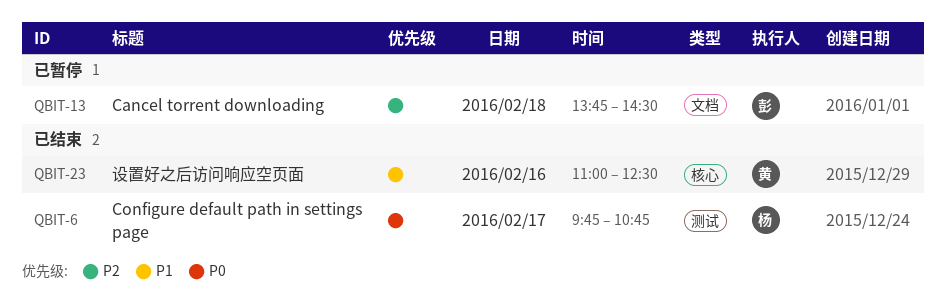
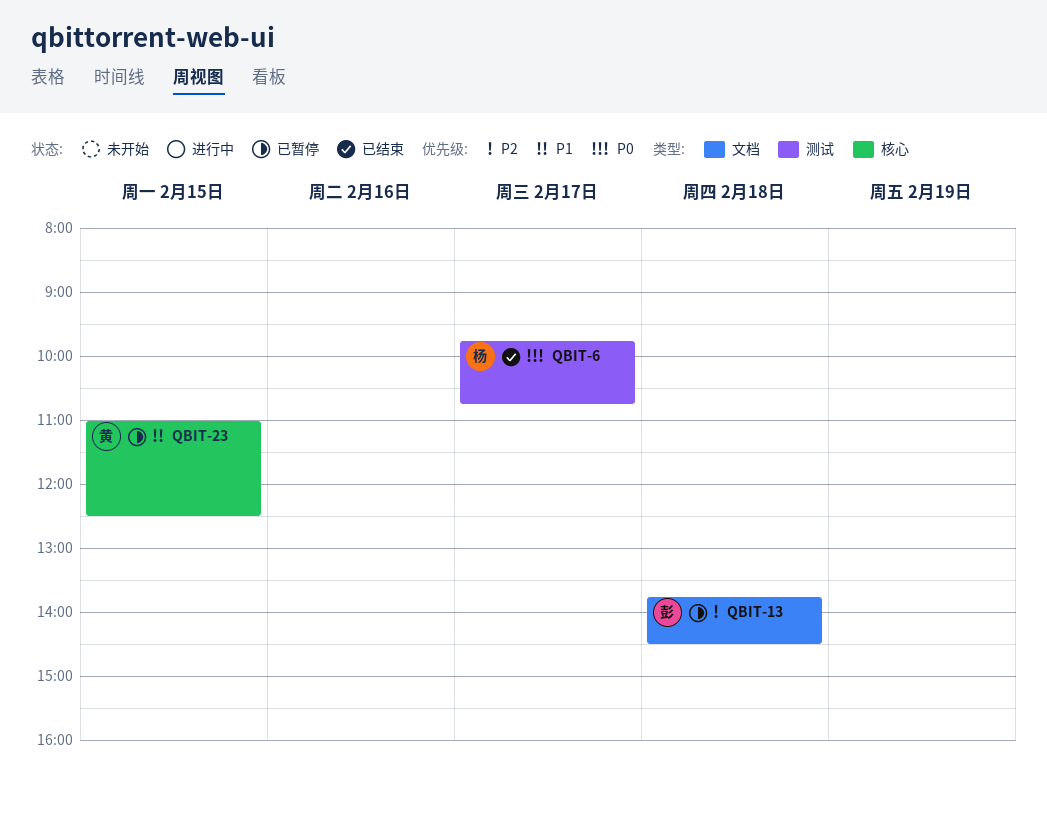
QBIT-23, status: 已结束 -> 已暂停
QBIT-23, day: Feb 16 -> Feb 15

